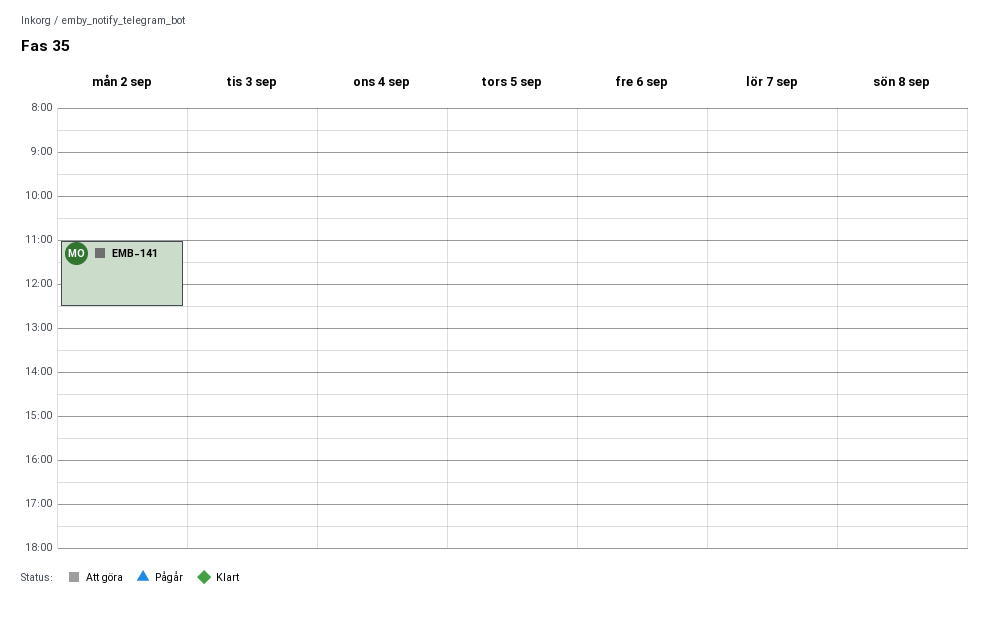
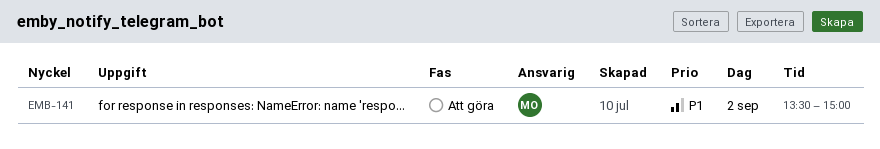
EMB-141, begins: 11:00 -> 13:30
EMB-141, ends: 12:30 -> 15:00

